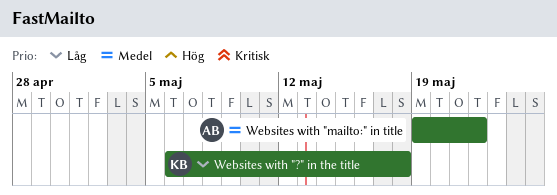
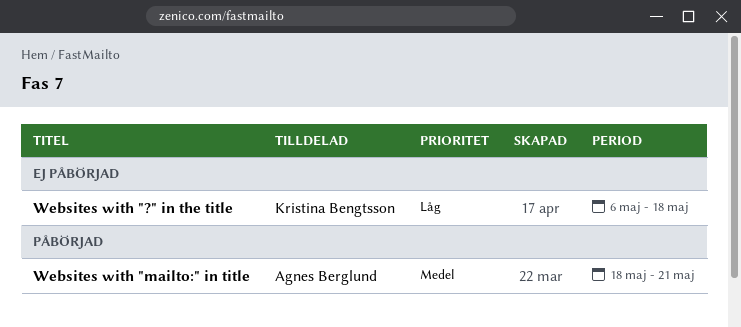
Websites with "mailto:" in title, start: May 19 -> May 18
Websites with "mailto:" in title, due: May 22 -> May 21

